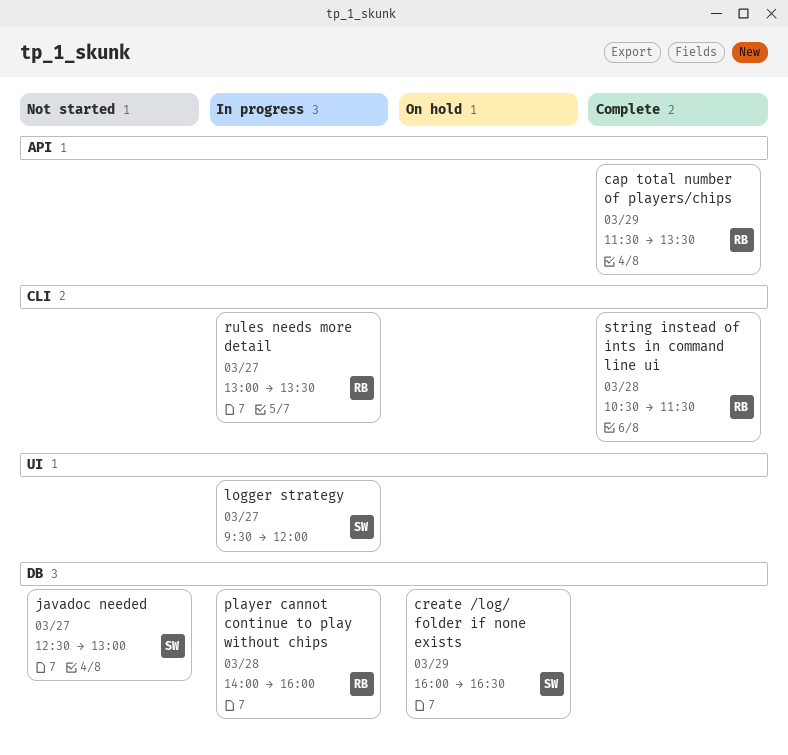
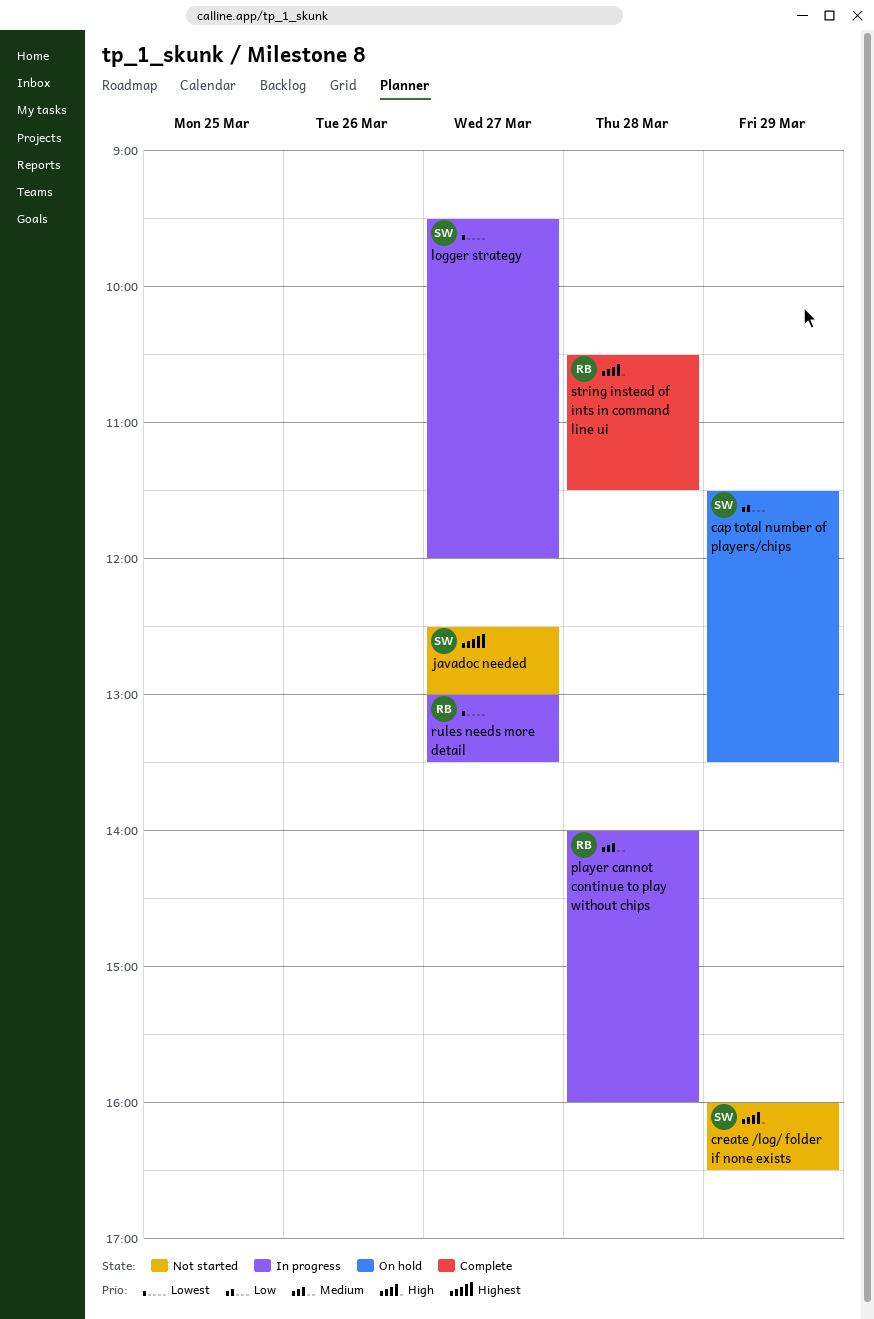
cap total number of players/chips, status: Complete -> On hold
cap total number of players/chips, owner: RB -> SW
create /log/ folder if none exists, status: On hold -> Not started

